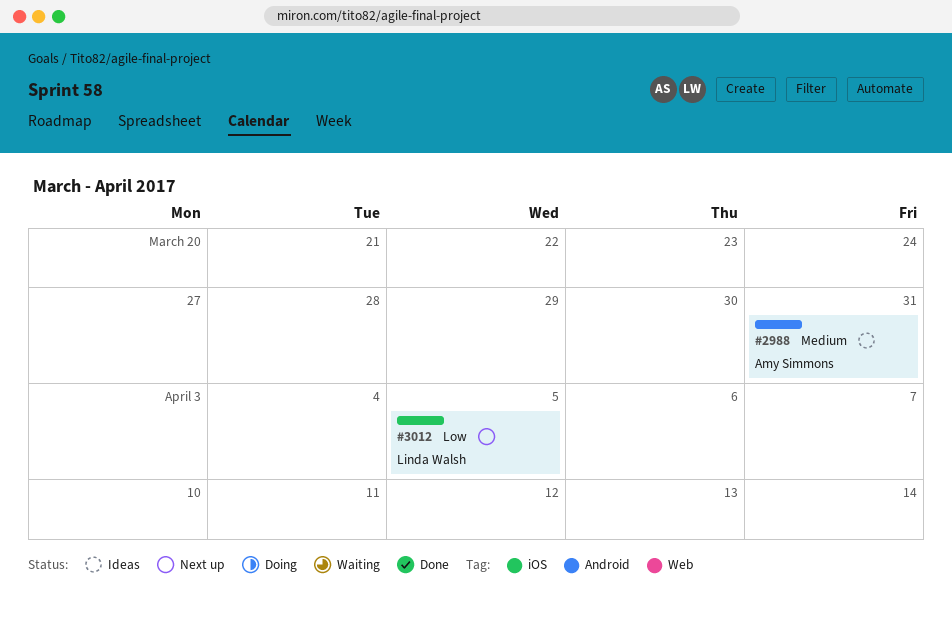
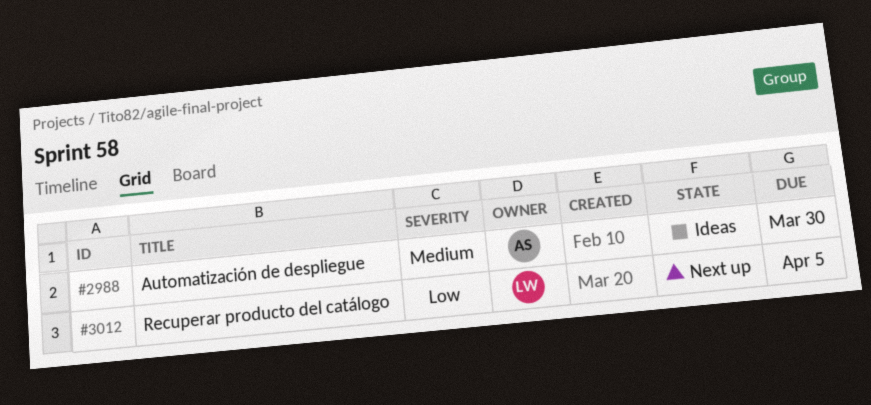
#2988, due: Mar 31 -> Mar 30

